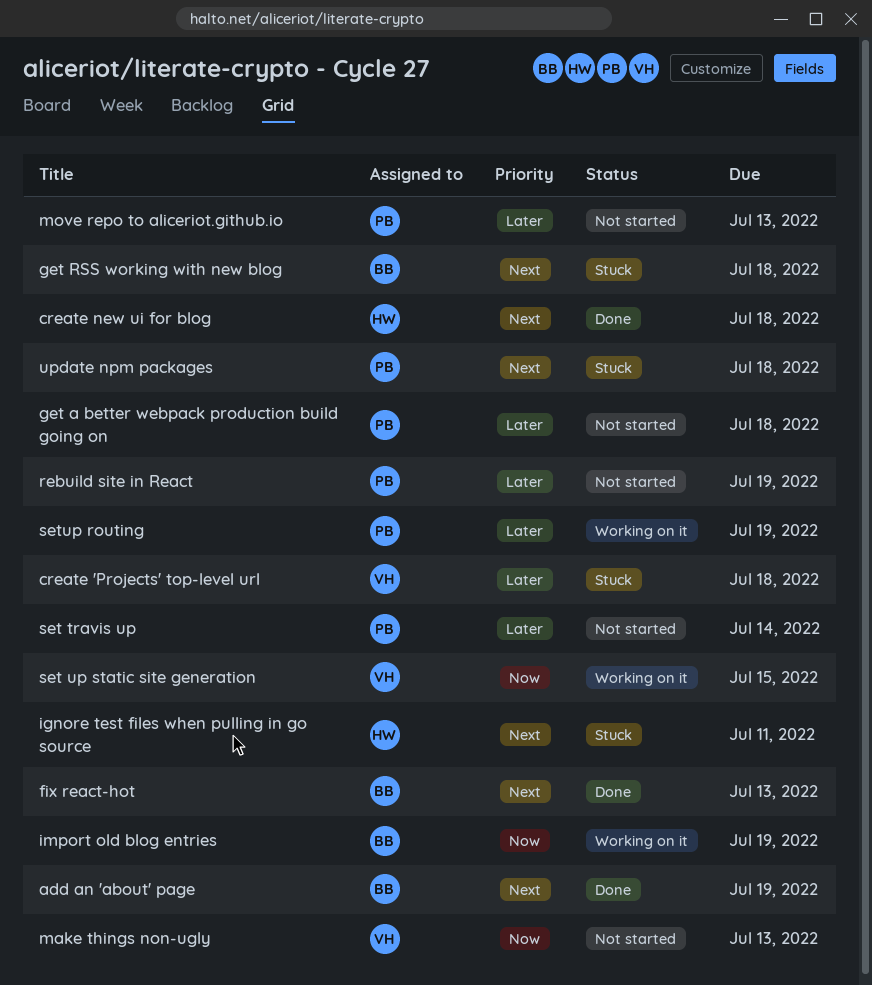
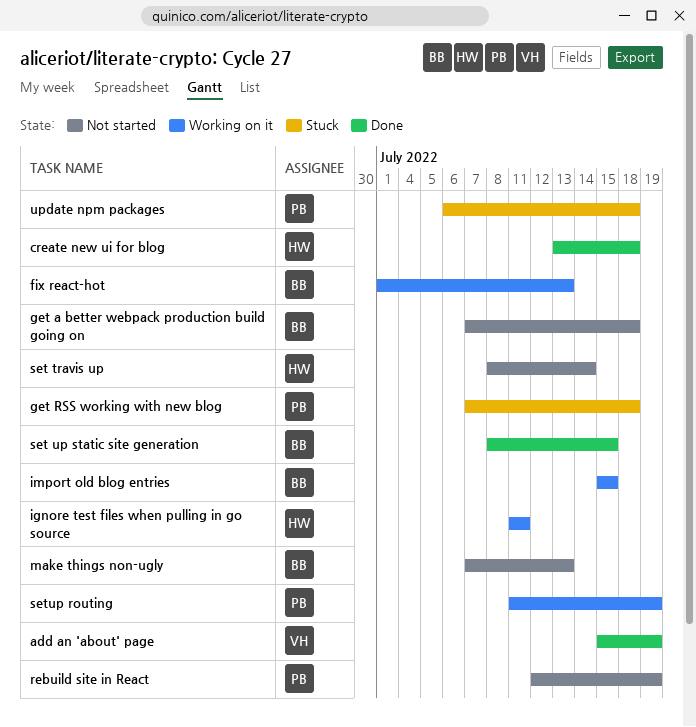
add an 'about' page, owner: BB -> VH
create 'Projects' top-level url: present -> none
fix react-hot, status: Done -> Working on it
get a better webpack production build going on, owner: PB -> BB
get RSS working with new blog, owner: BB -> PB
ignore test files when pulling in go source, status: Stuck -> Working on it
import old blog entries, due: Jul 19 -> Jul 15
make things non-ugly, owner: VH -> BB
move repo to aliceriot.github.io: present -> none
set travis up, owner: PB -> HW
set up static site generation, status: Working on it -> Done
set up static site generation, owner: VH -> BB

